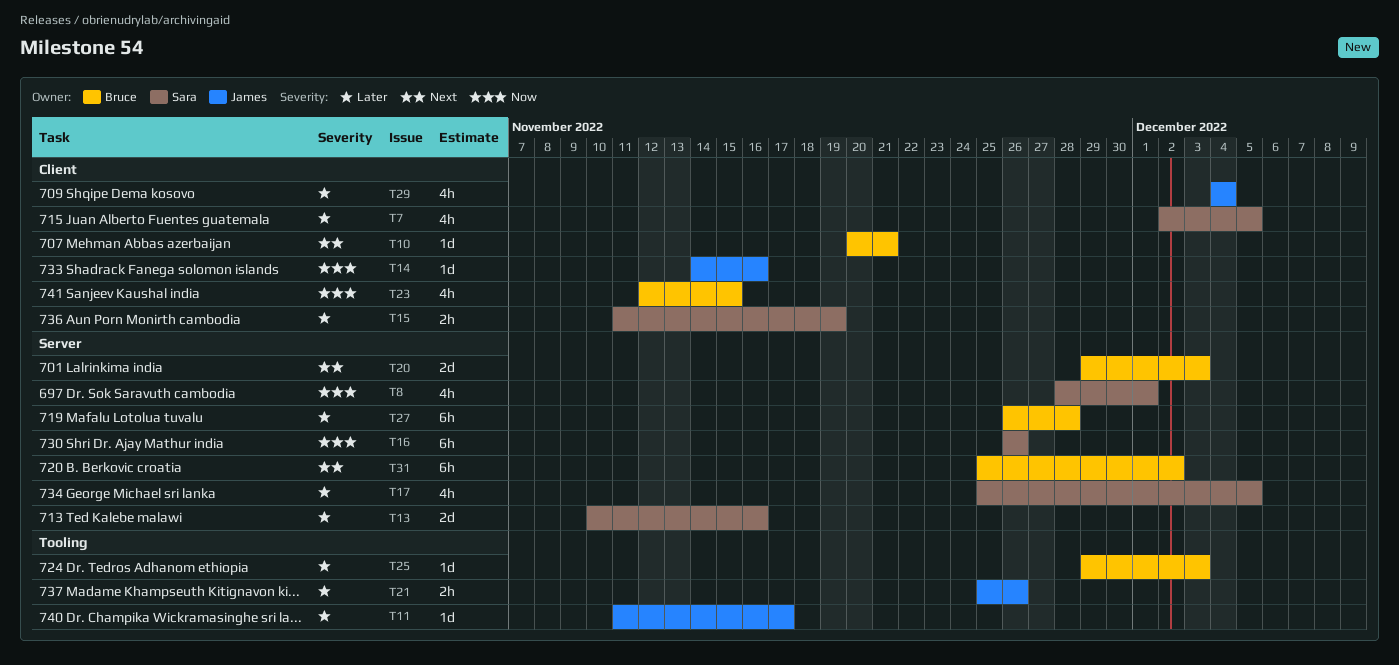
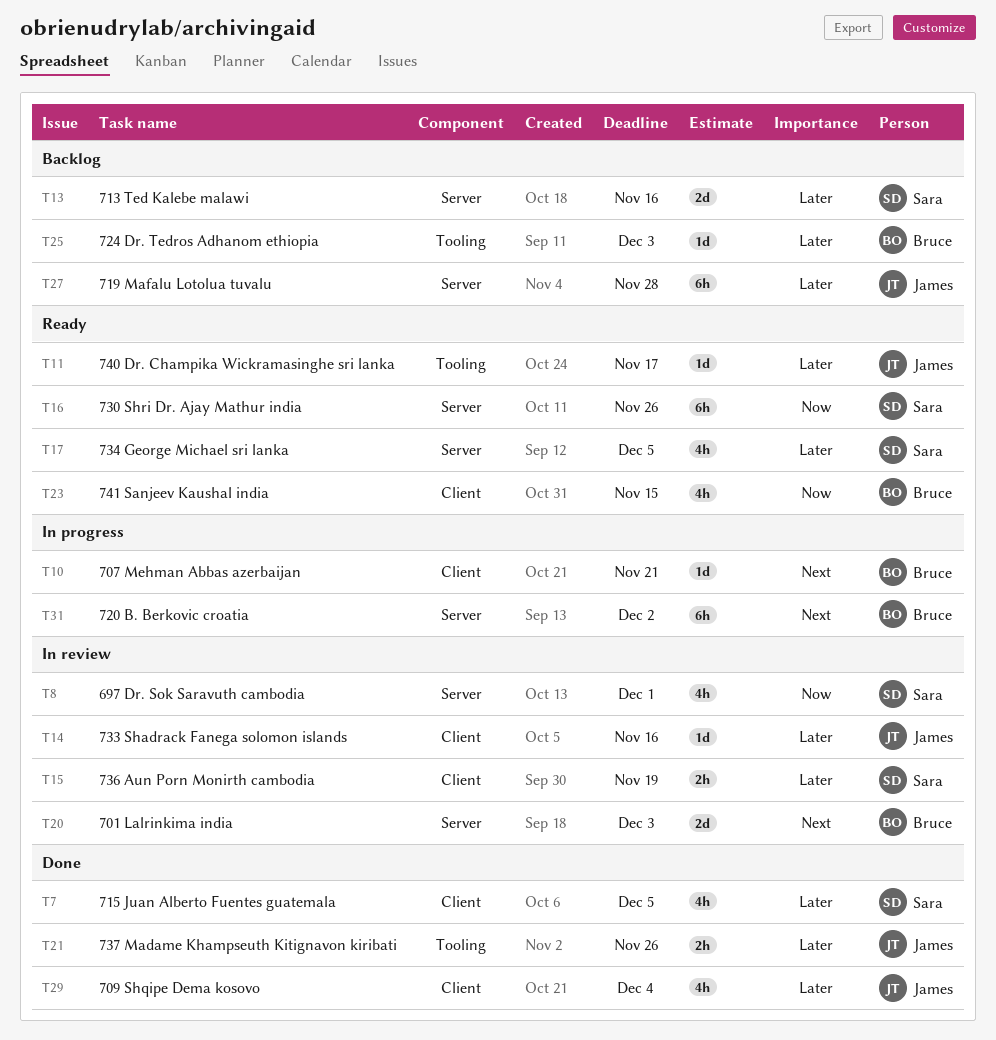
T14, priority: Now -> Later
T27, owner: Bruce -> James

